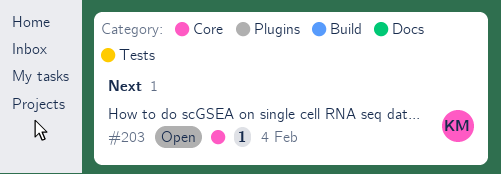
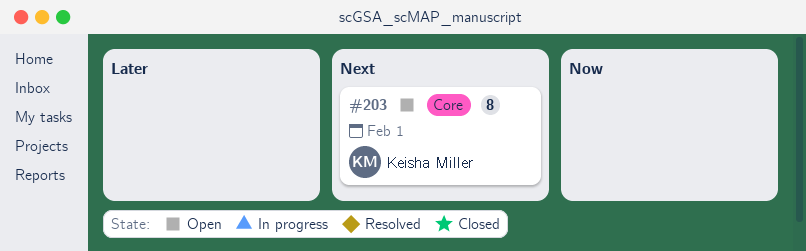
#203, estimate: 1 -> 8
#203, due: Feb 4 -> Feb 1

